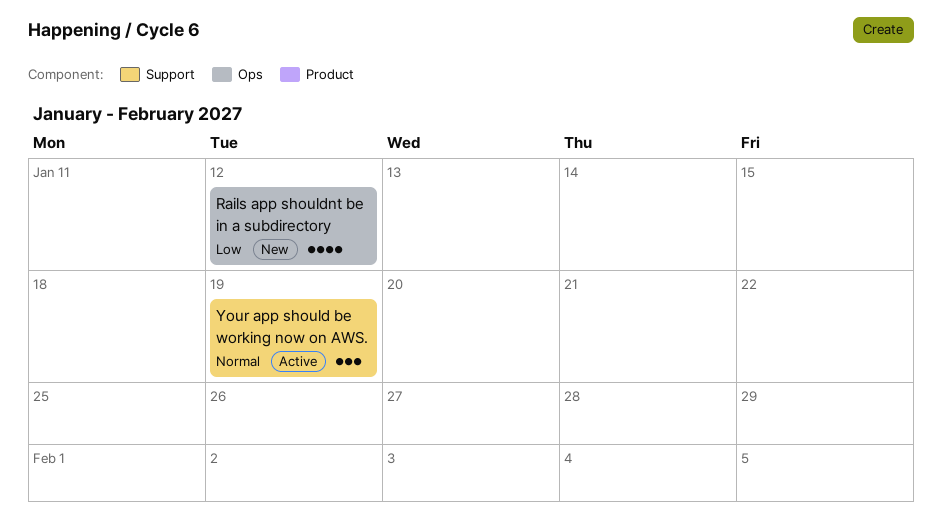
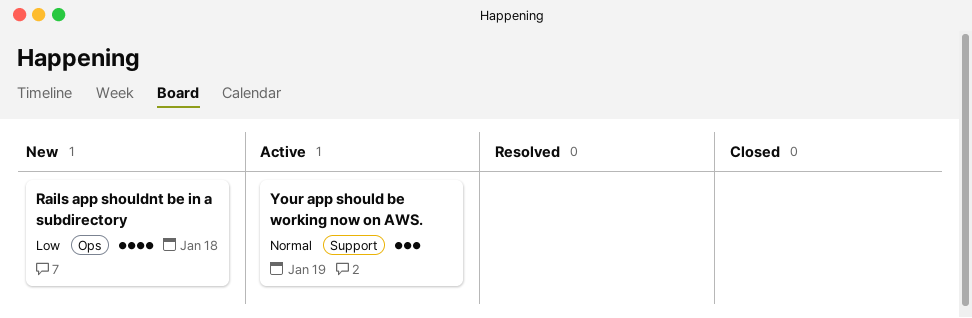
Rails app shouldnt be in a subdirectory, due: Jan 12 -> Jan 18

